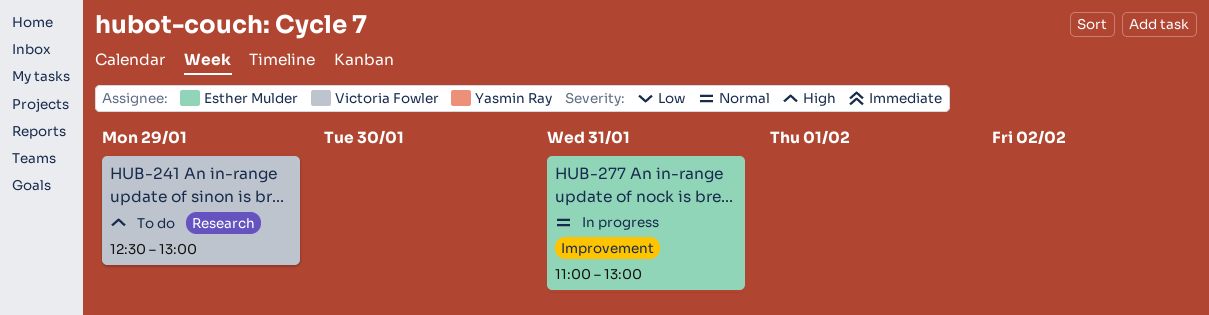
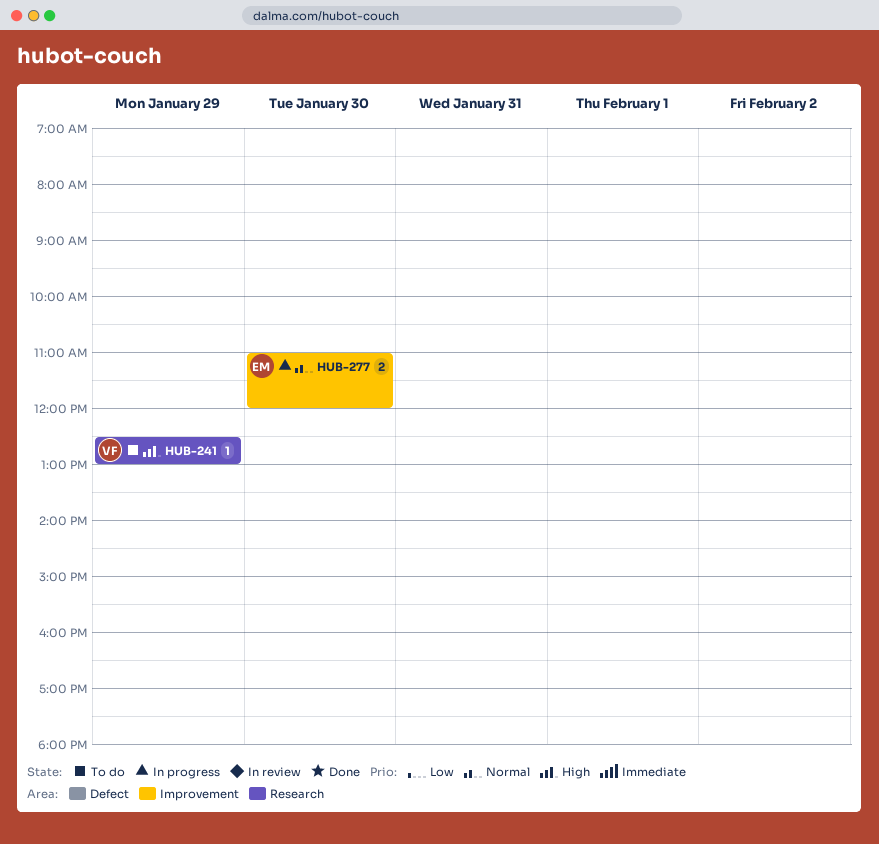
HUB-277, day: Jan 31 -> Jan 30
HUB-277, ends: 13:00 -> 12:00

